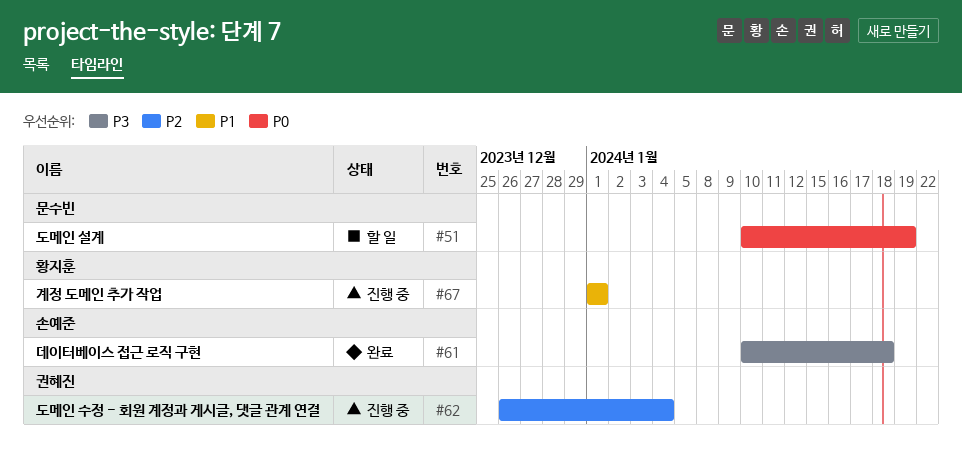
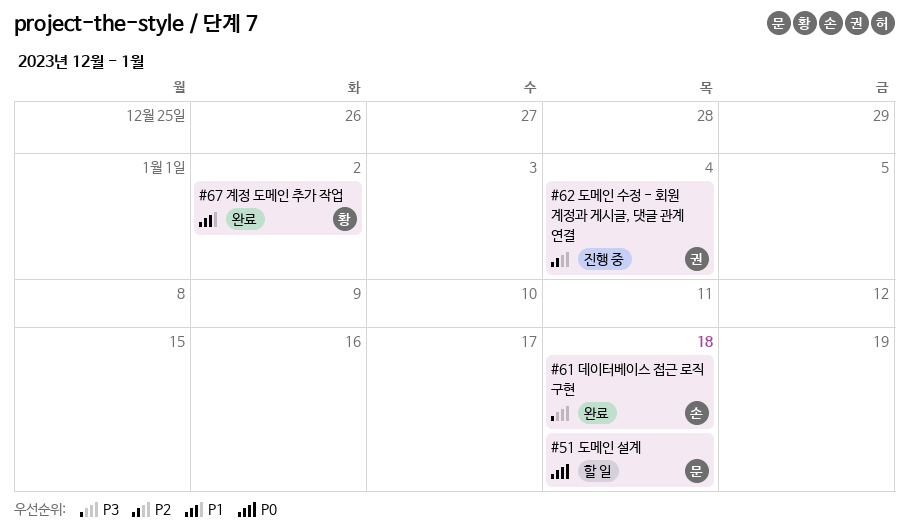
#51, due: Jan 19 -> Jan 18
#67, status: 진행 중 -> 완료
#67, due: Jan 1 -> Jan 2

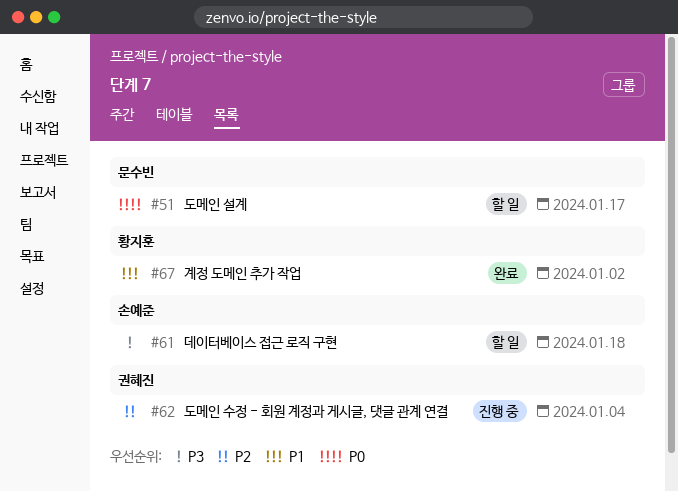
#51, due: Jan 18 -> Jan 17
#61, status: 완료 -> 할 일

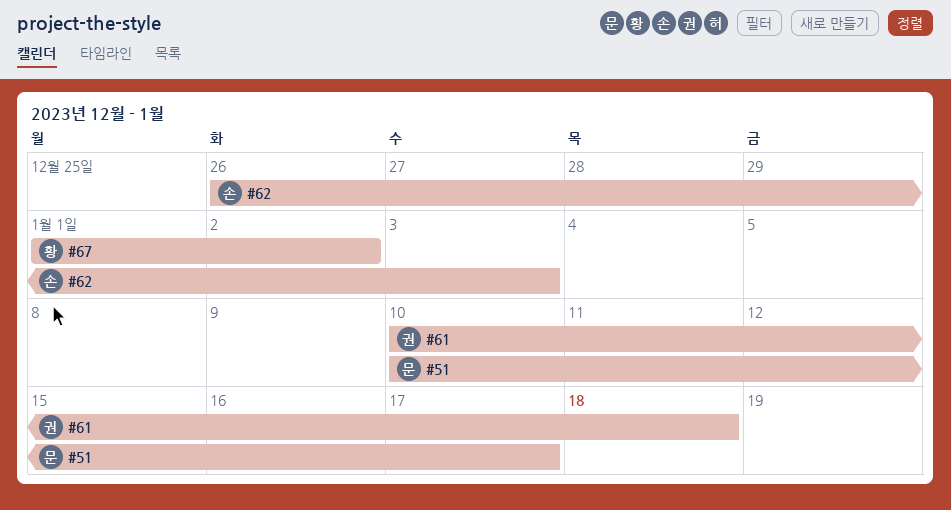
#61, owner: 손예준 -> 권혜진
#62, owner: 권혜진 -> 손예준
#62, due: Jan 4 -> Jan 3

